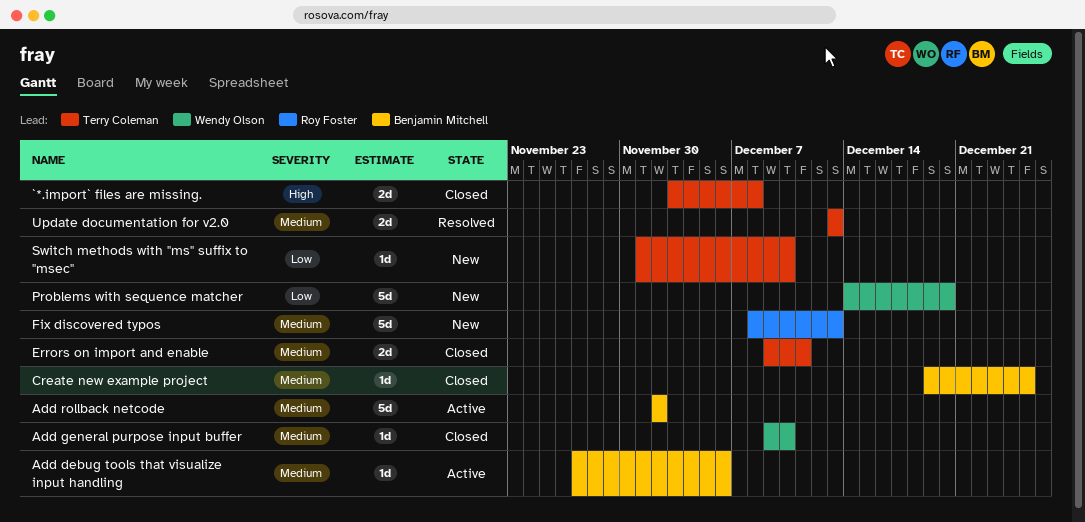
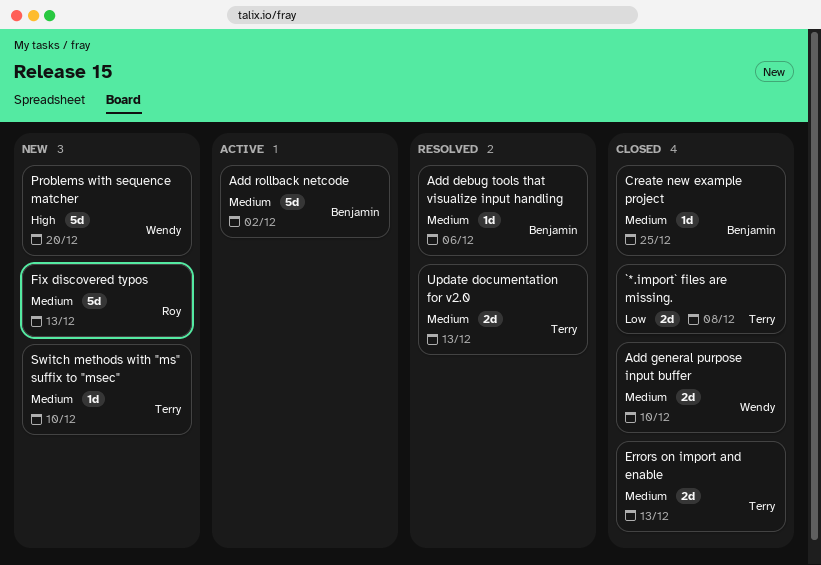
`*.import` files are missing., priority: High -> Low
Add debug tools that visualize input handling, status: Active -> Resolved
Add general purpose input buffer, estimate: 1d -> 2d
Errors on import and enable, due: Dec 11 -> Dec 13
Problems with sequence matcher, priority: Low -> High
Switch methods with "ms" suffix to "msec", priority: Low -> Medium

